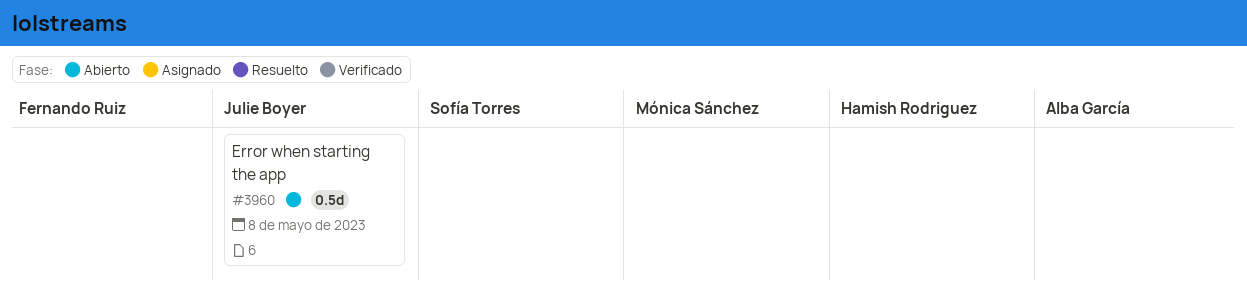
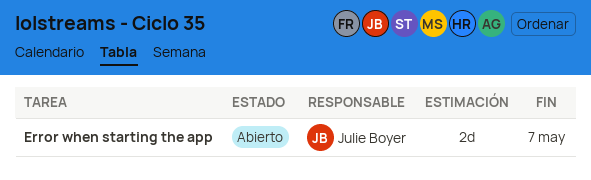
Error when starting the app, estimate: 0.5d -> 2d
Error when starting the app, due: May 8 -> May 7

